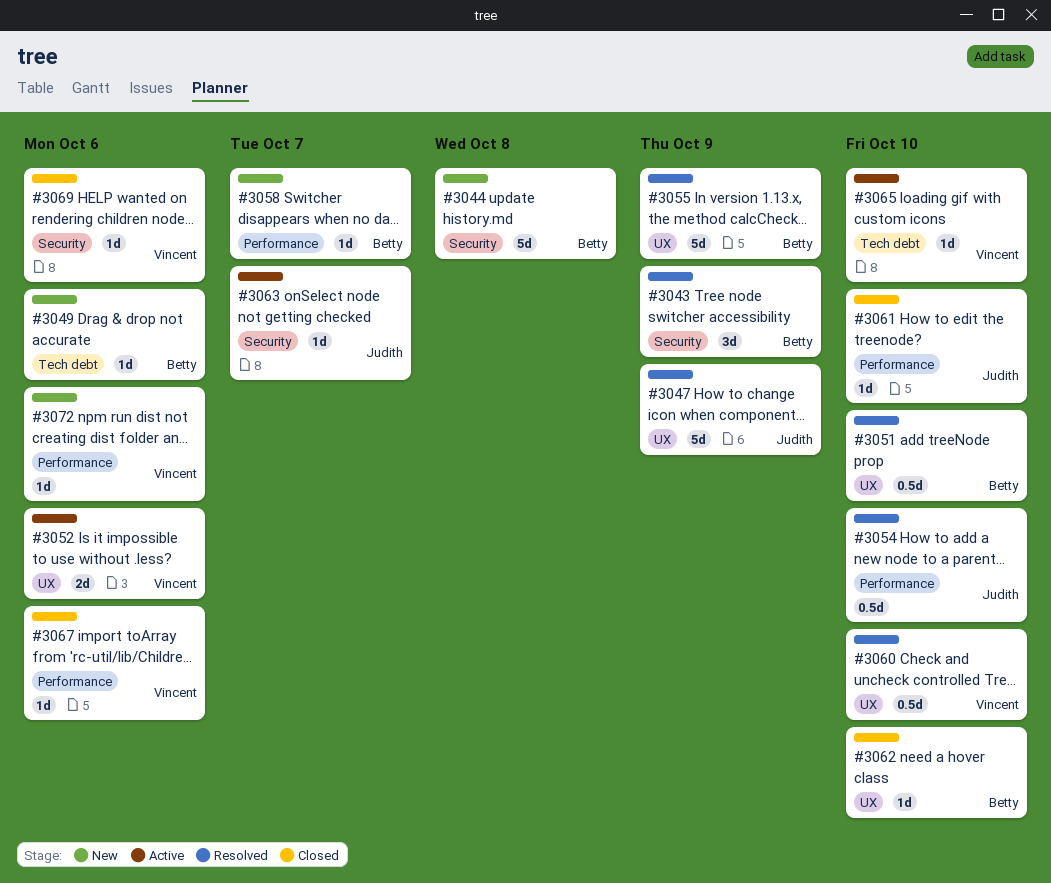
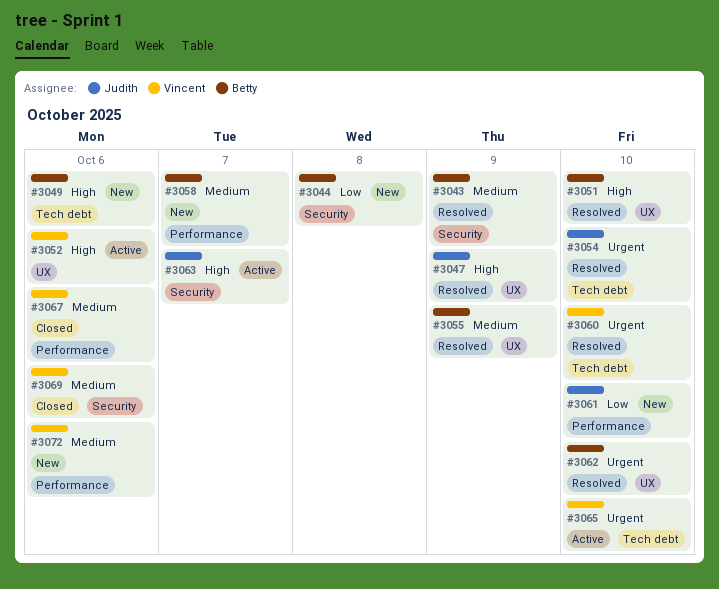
#3054, label: Performance -> Tech debt
#3060, label: UX -> Tech debt
#3061, status: Closed -> New
#3062, status: Closed -> Resolved

